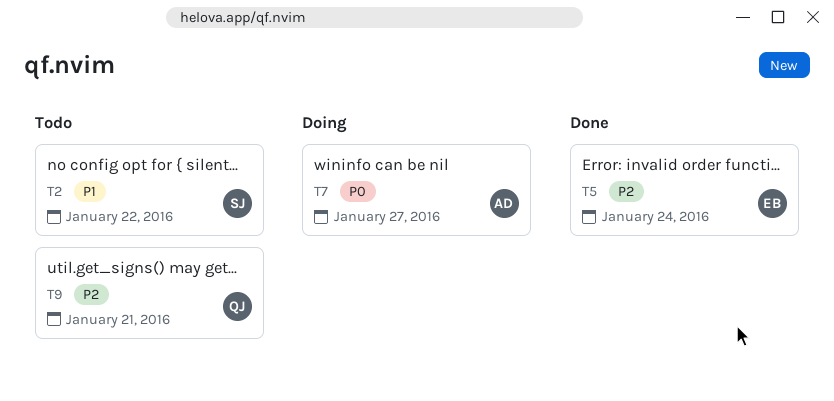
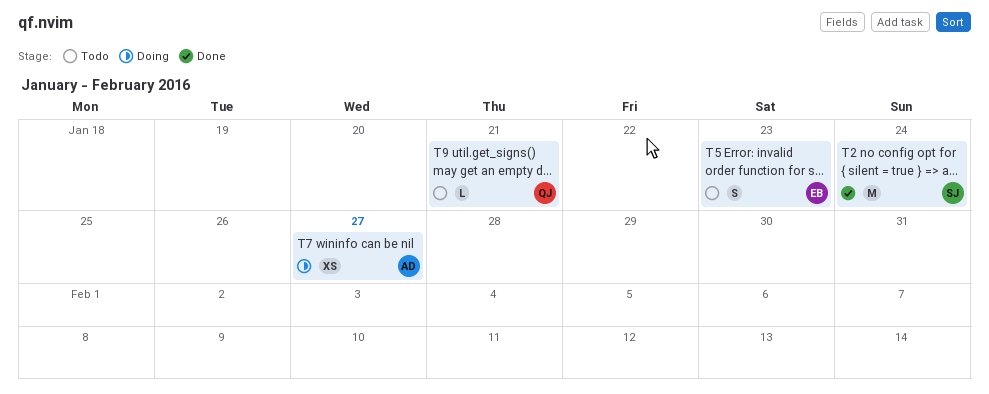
T2, status: Todo -> Done
T2, due: Jan 22 -> Jan 24
T5, status: Done -> Todo
T5, due: Jan 24 -> Jan 23

